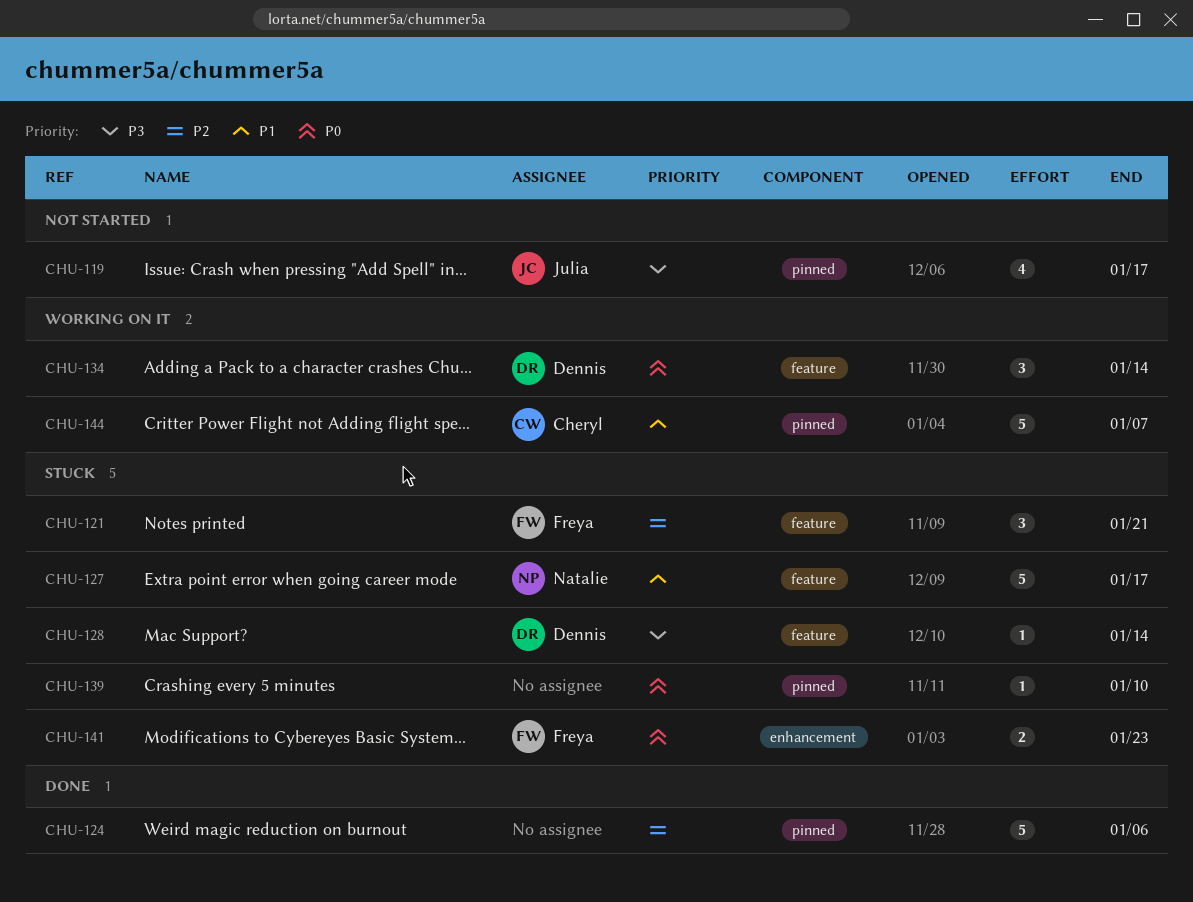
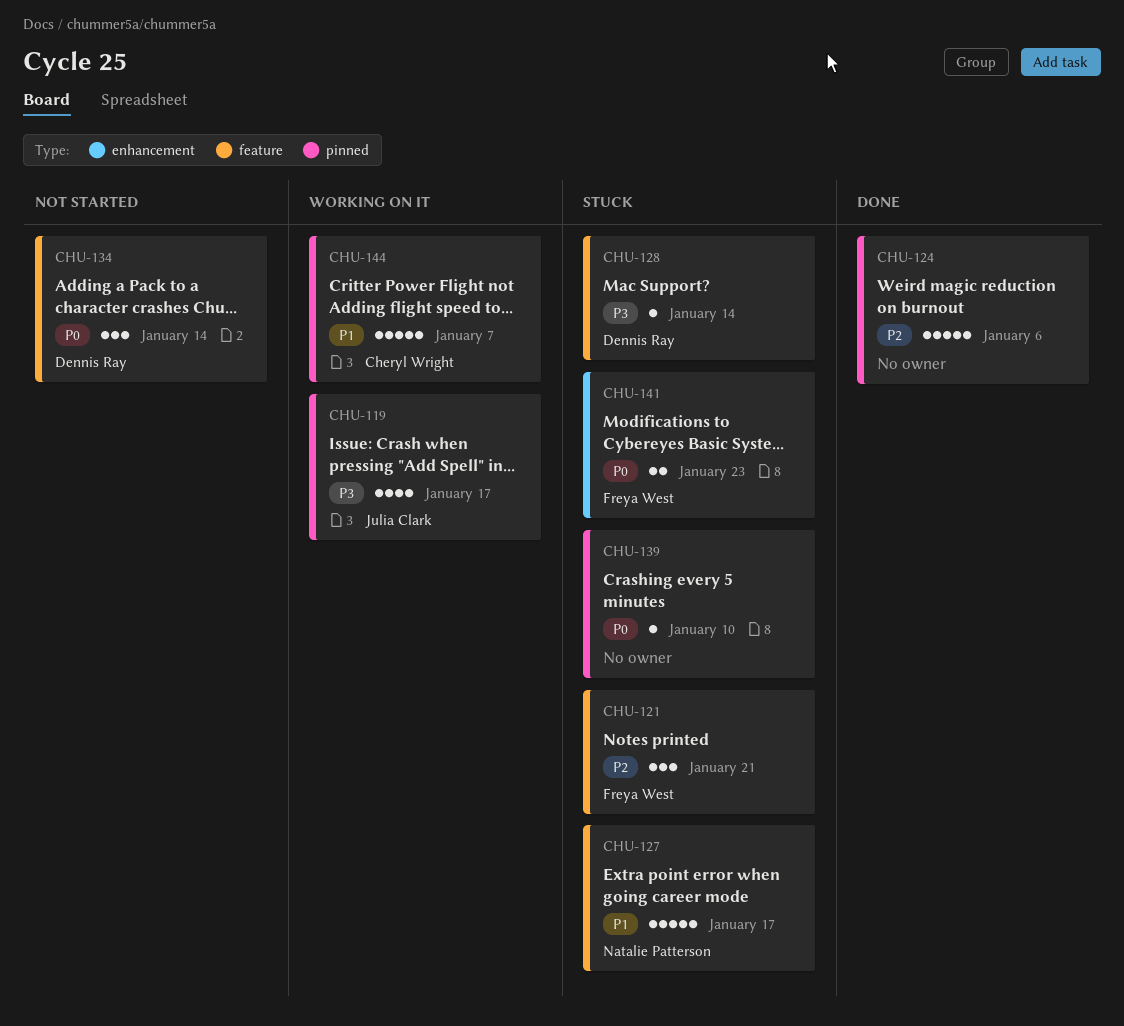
CHU-119, status: Not started -> Working on it
CHU-134, status: Working on it -> Not started

